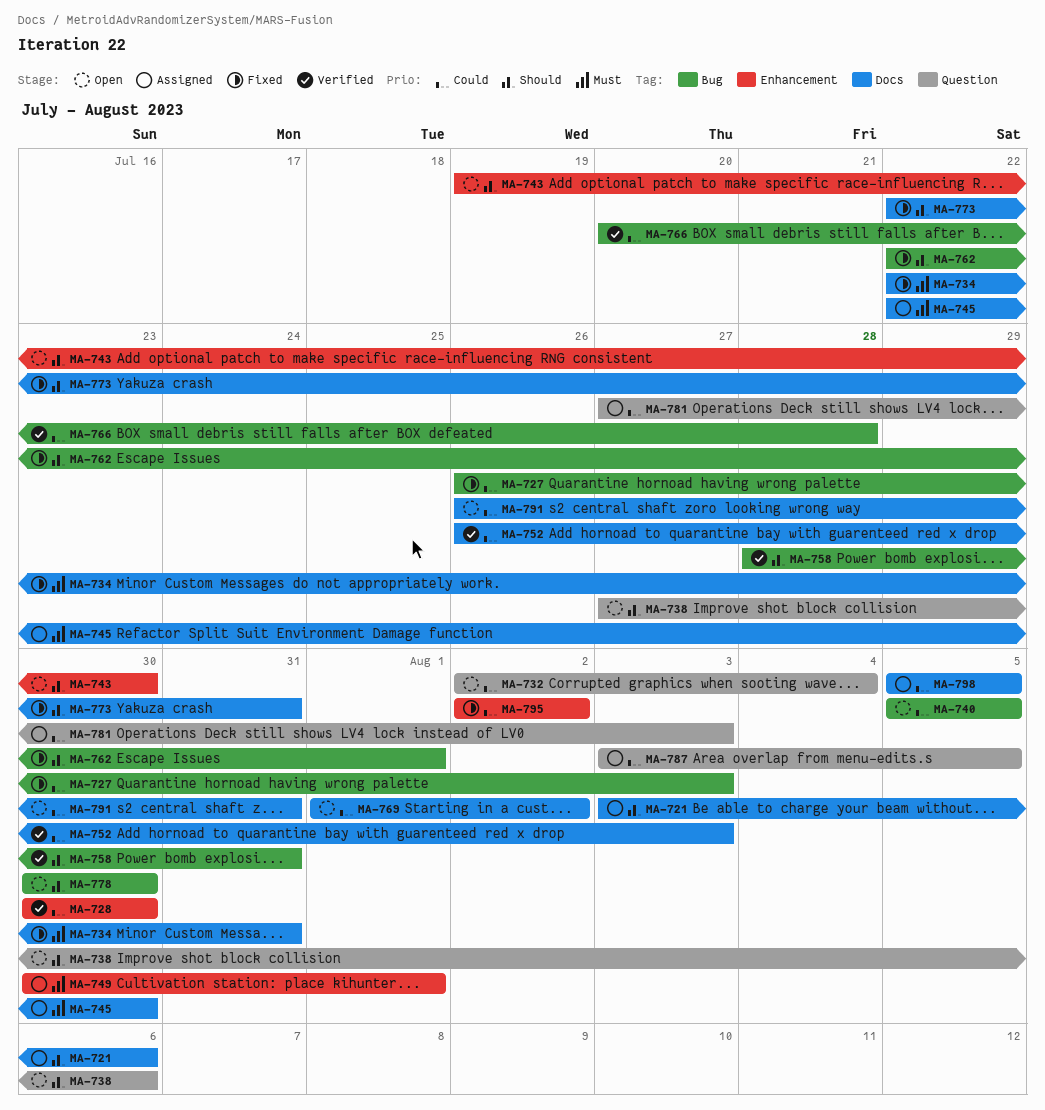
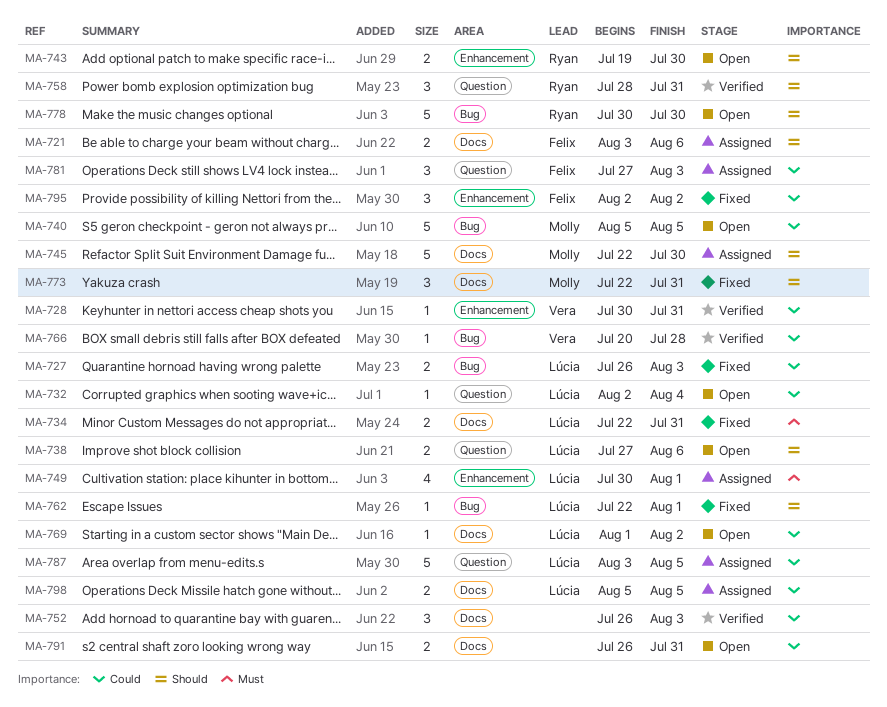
MA-728, due: Jul 30 -> Jul 31
MA-745, priority: Must -> Should
MA-758, label: Bug -> Question

